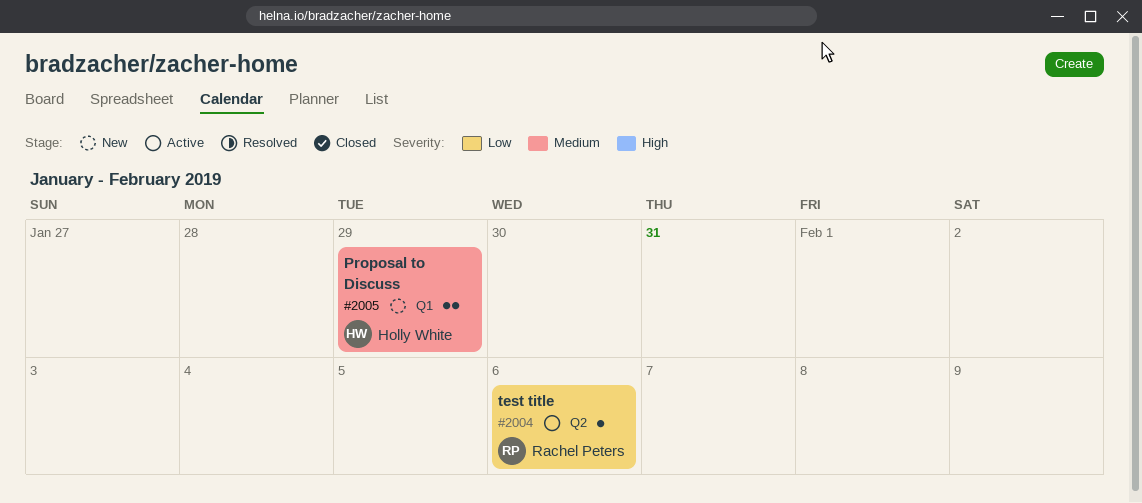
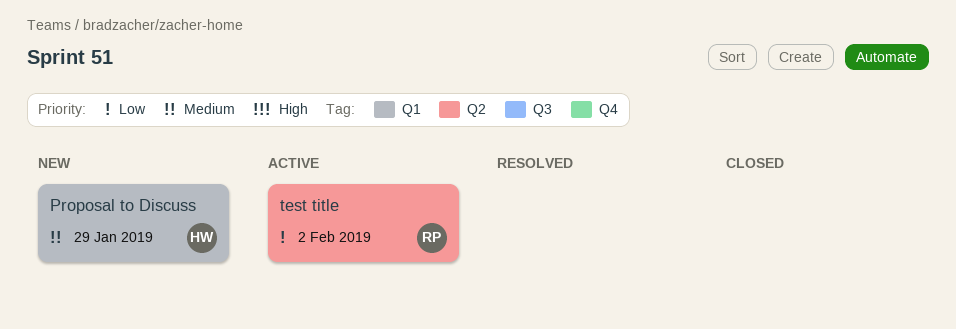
test title, due: Feb 6 -> Feb 2

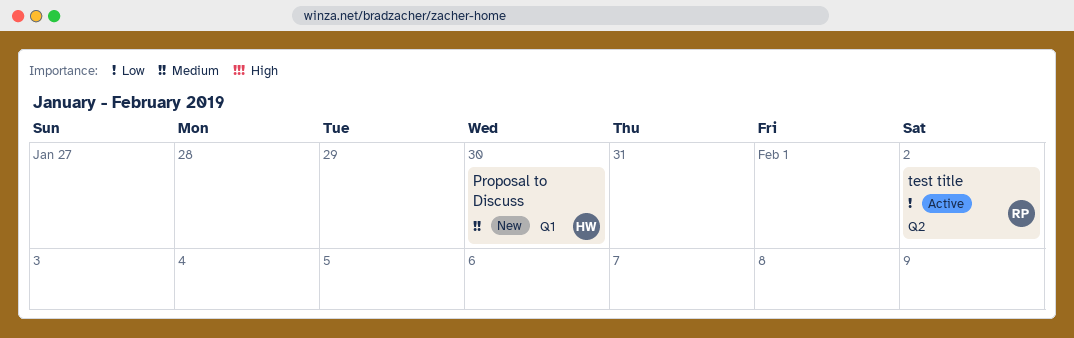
Proposal to Discuss, due: Jan 29 -> Jan 30

